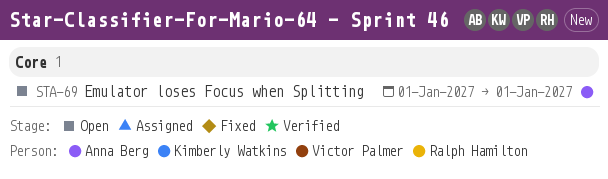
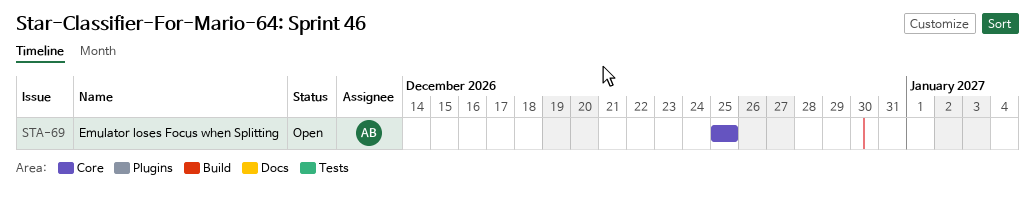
STA-69, start: Jan 1 -> Dec 25
STA-69, due: Jan 1 -> Dec 25

